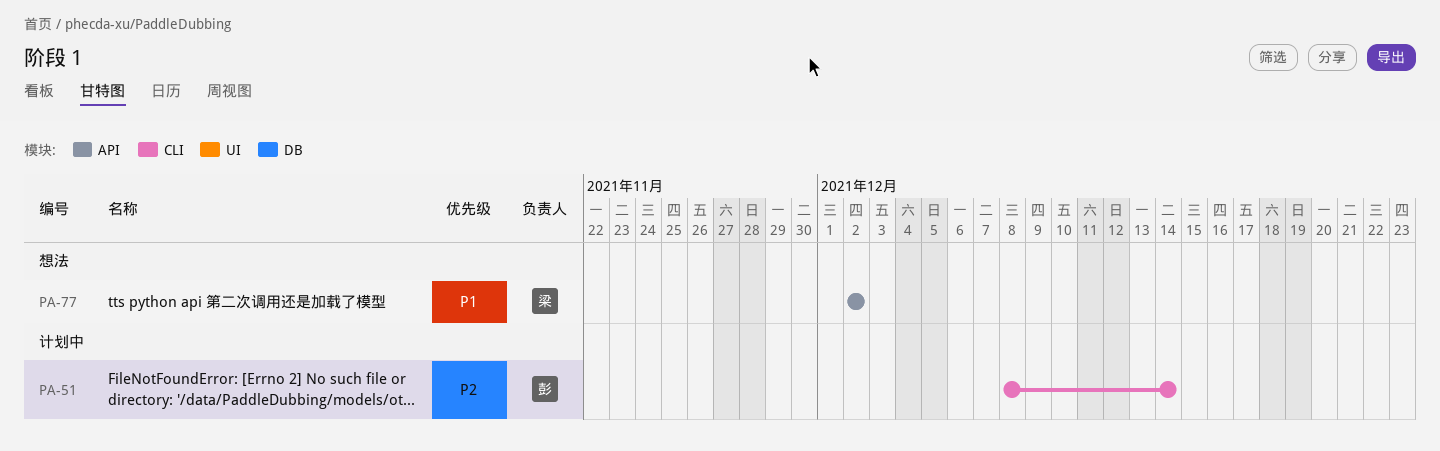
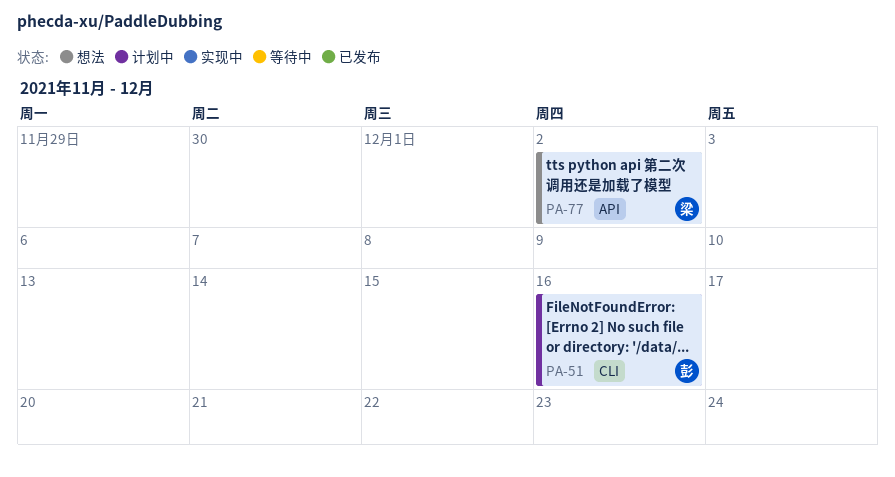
PA-51, due: Dec 14 -> Dec 16

